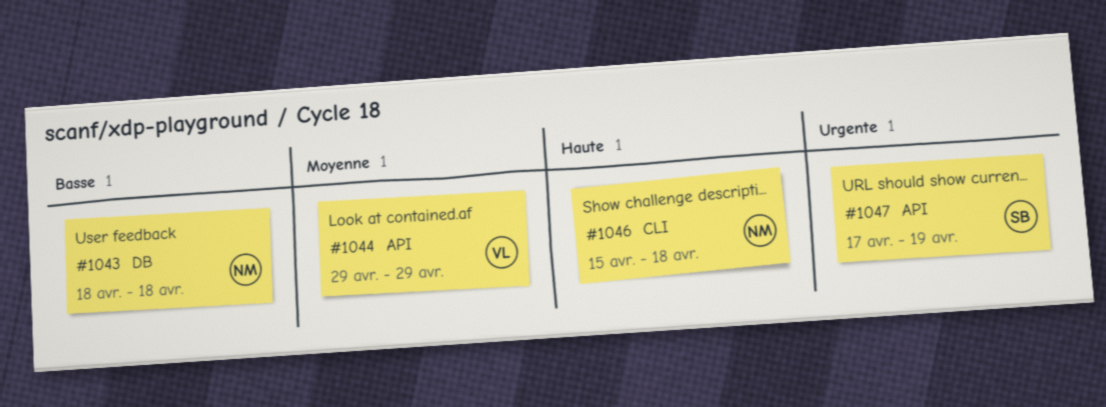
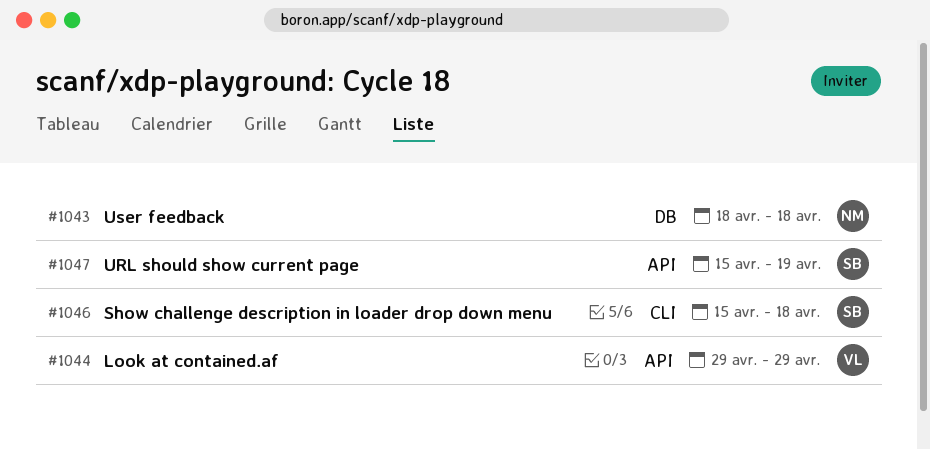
#1046, owner: NM -> SB
#1047, start: Apr 17 -> Apr 15

